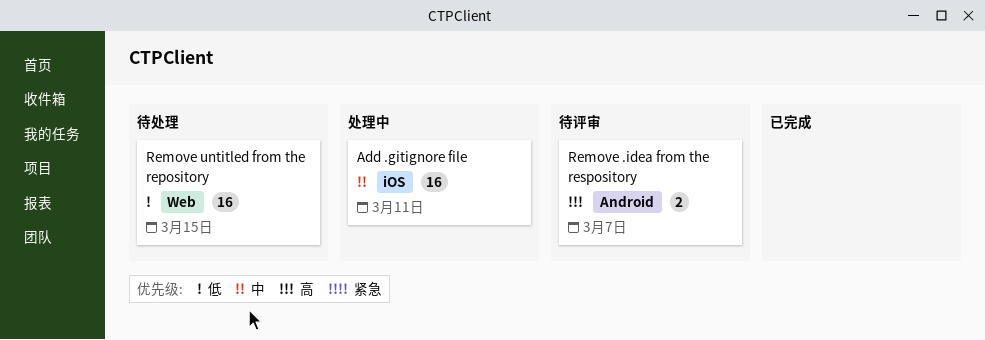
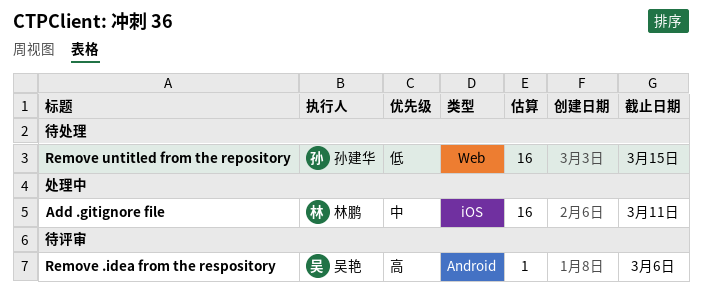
Remove .idea from the respository, estimate: 2 -> 1
Remove .idea from the respository, due: Mar 7 -> Mar 6

